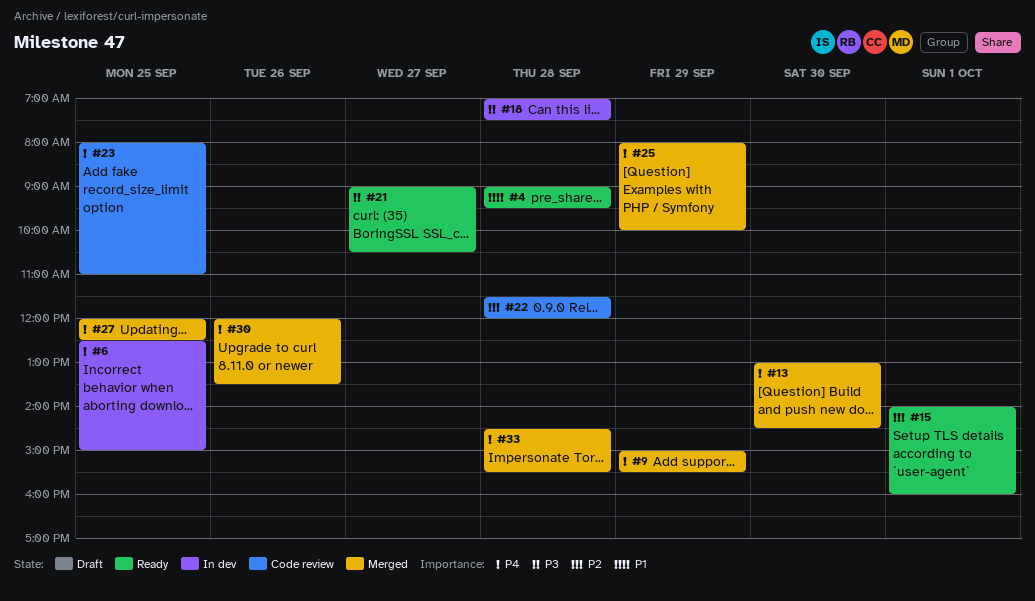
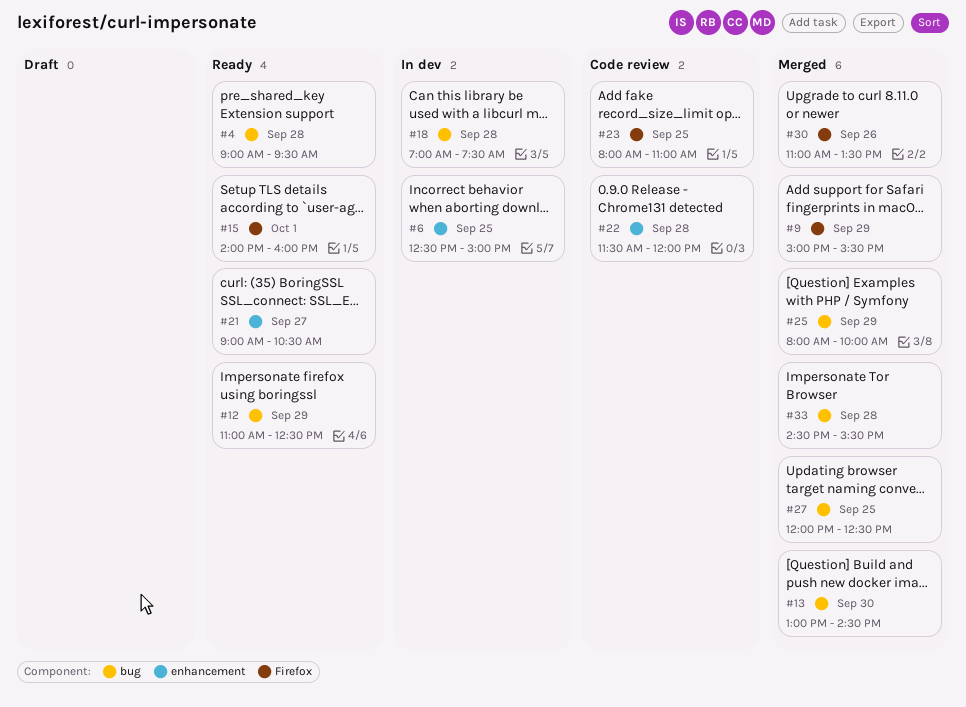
#12: none -> present
#30, begins: 12:00 -> 11:00

